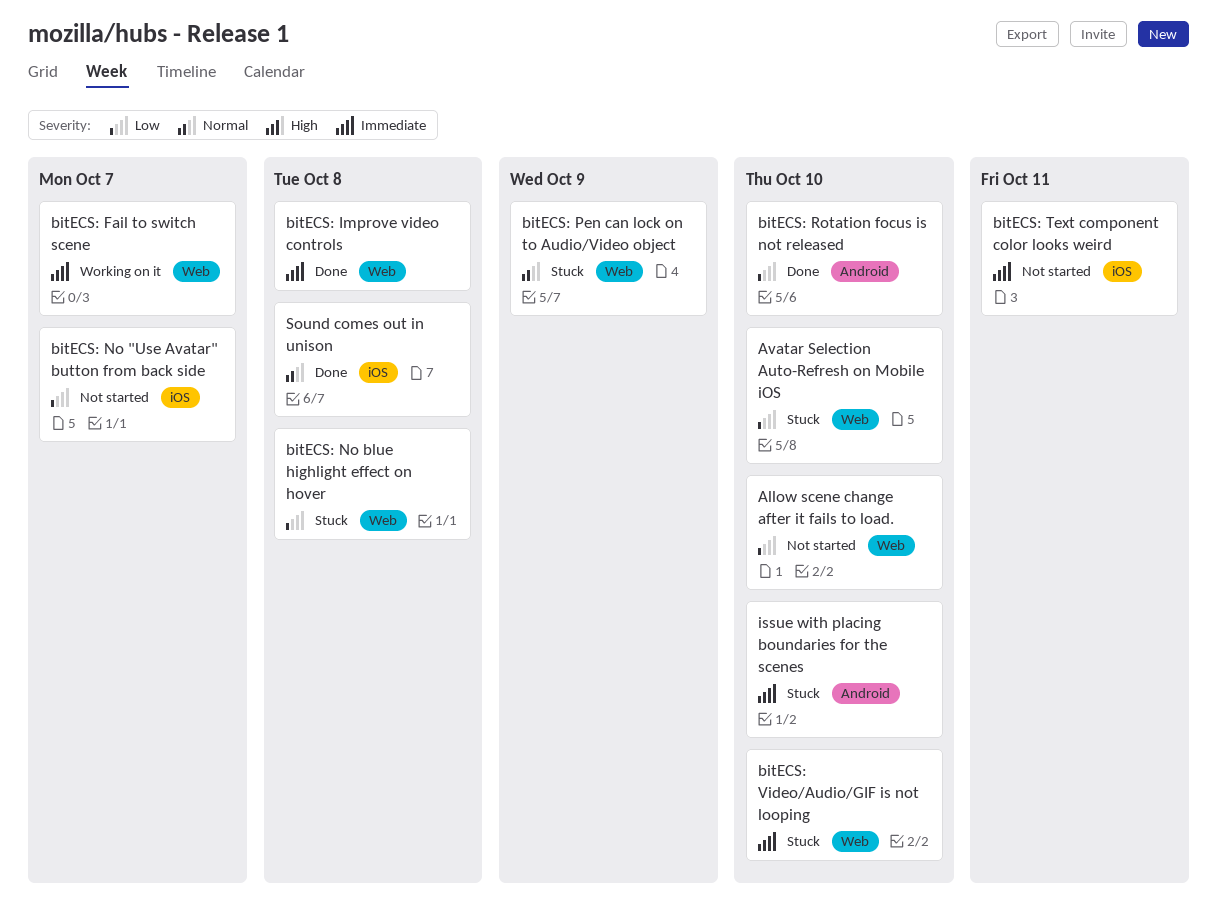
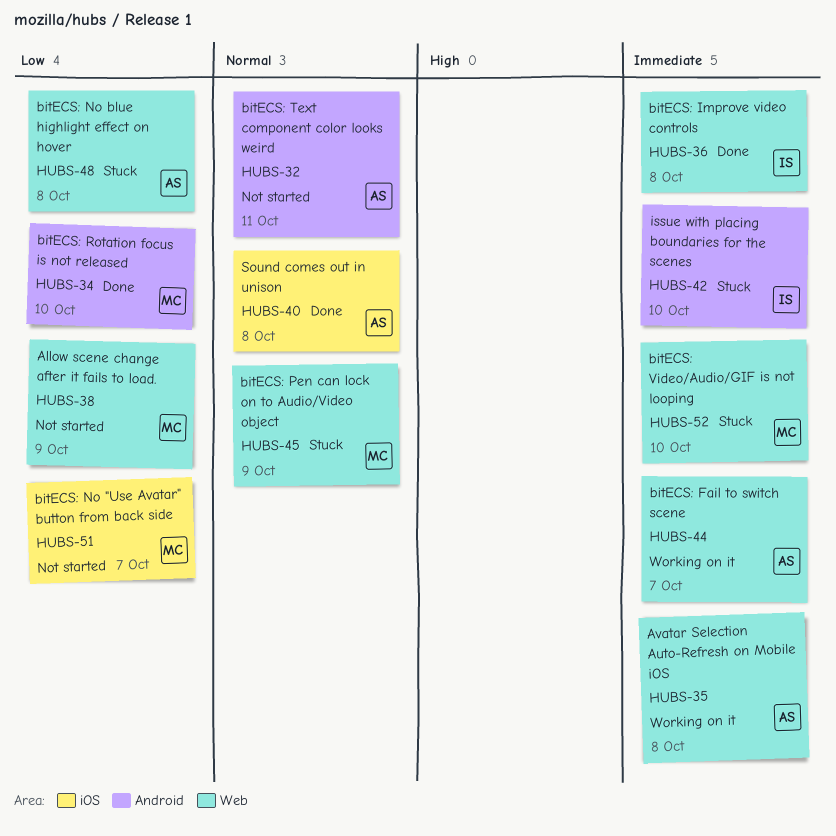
Allow scene change after it fails to load., due: Oct 10 -> Oct 9
Avatar Selection Auto-Refresh on Mobile iOS, status: Stuck -> Working on it
Avatar Selection Auto-Refresh on Mobile iOS, priority: Low -> Immediate
Avatar Selection Auto-Refresh on Mobile iOS, due: Oct 10 -> Oct 8
bitECS: Text component color looks weird, priority: Immediate -> Normal
bitECS: Text component color looks weird, label: iOS -> Android

